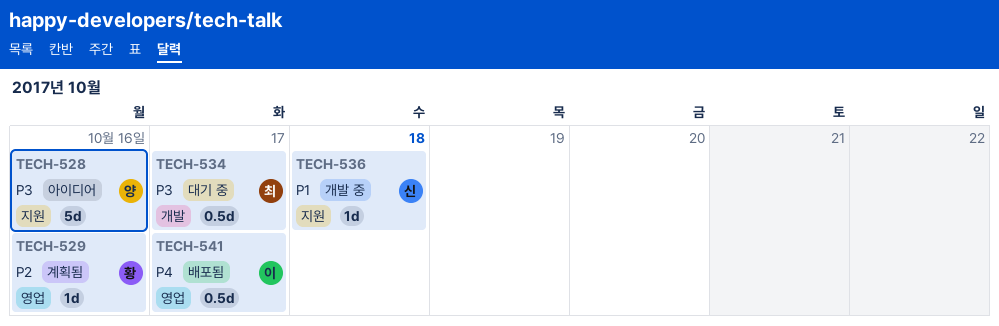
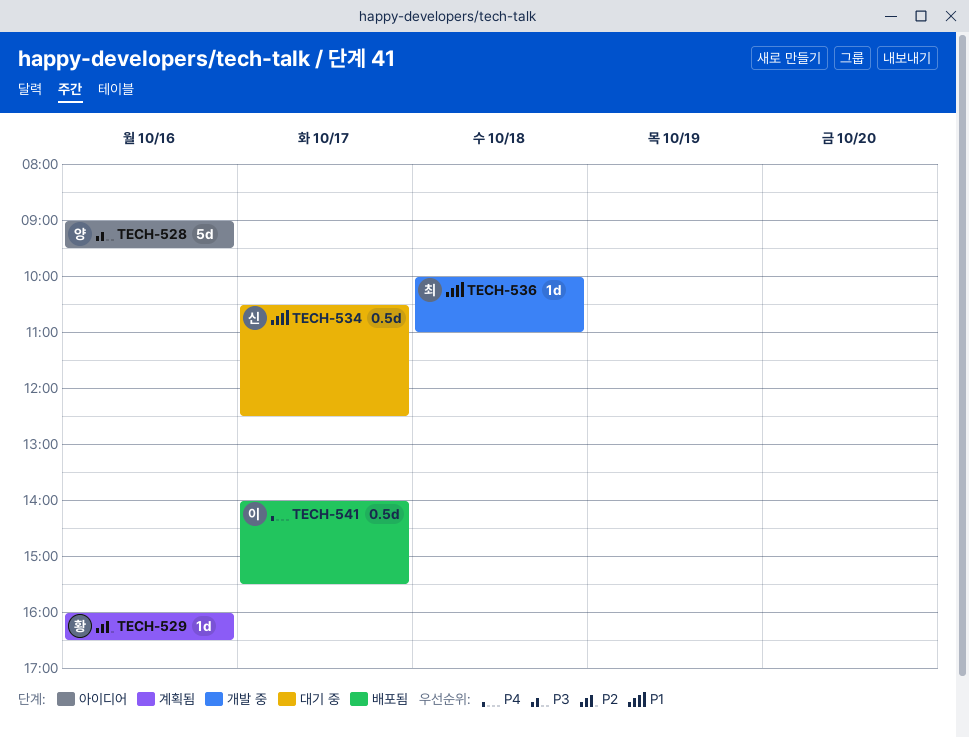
TECH-534, owner: 최 -> 신
TECH-534, priority: P3 -> P1
TECH-536, owner: 신 -> 최

